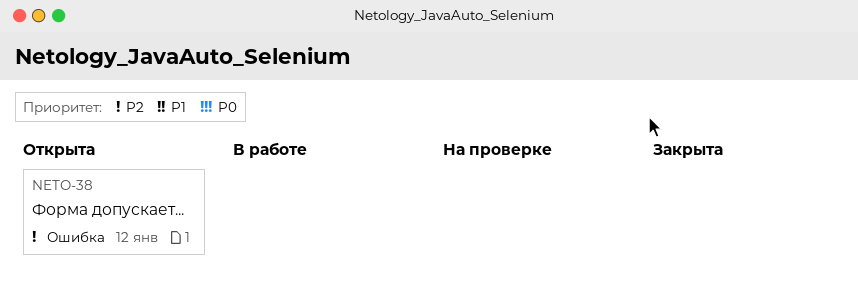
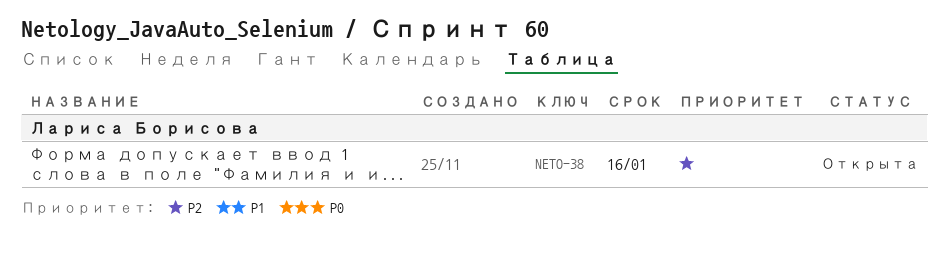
NETO-38, due: Jan 12 -> Jan 16

